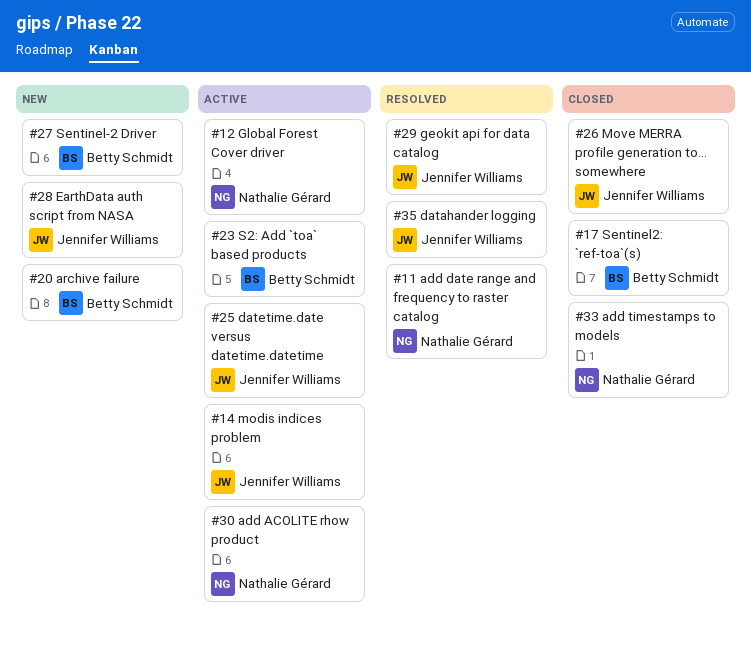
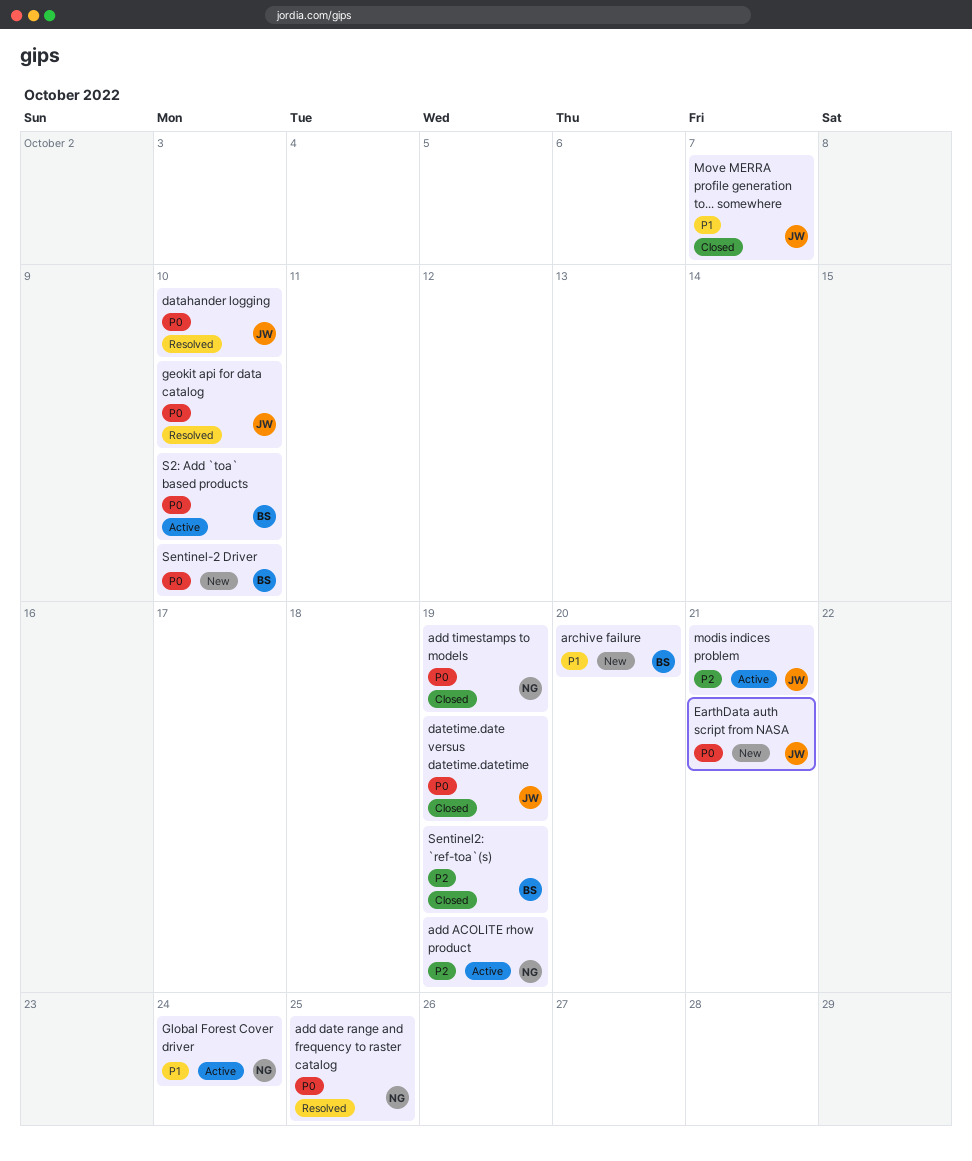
datetime.date versus datetime.datetime, status: Active -> Closed

